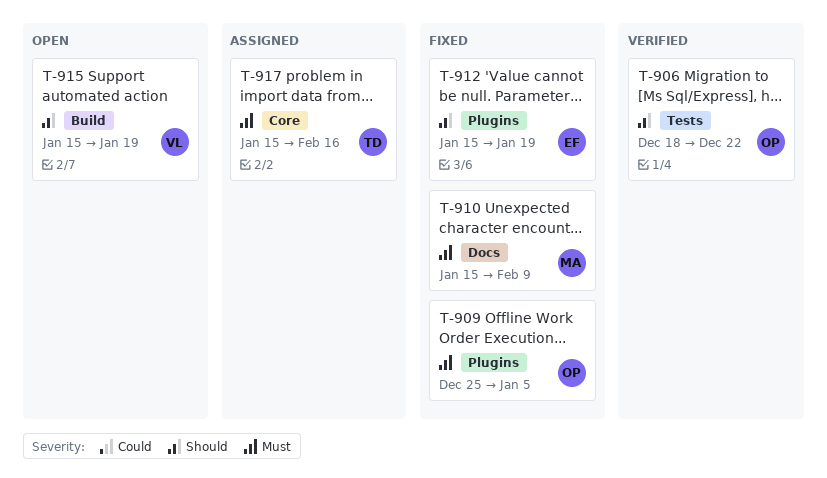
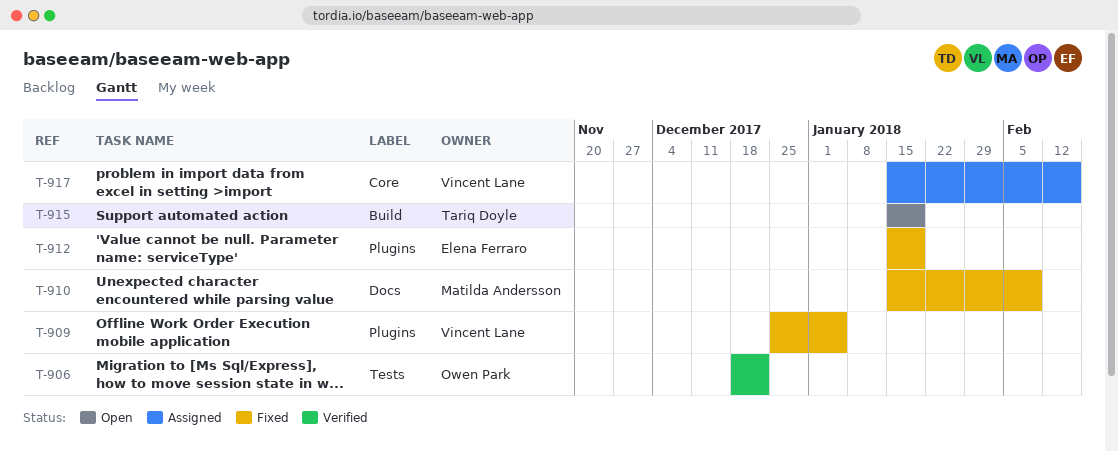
T-909, owner: Owen Park -> Vincent Lane
T-915, owner: Vincent Lane -> Tariq Doyle
T-917, owner: Tariq Doyle -> Vincent Lane

